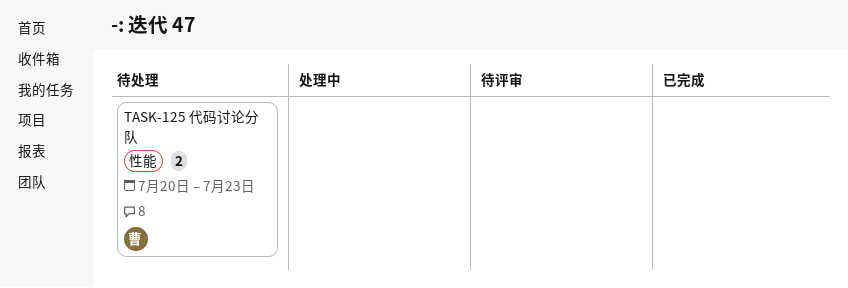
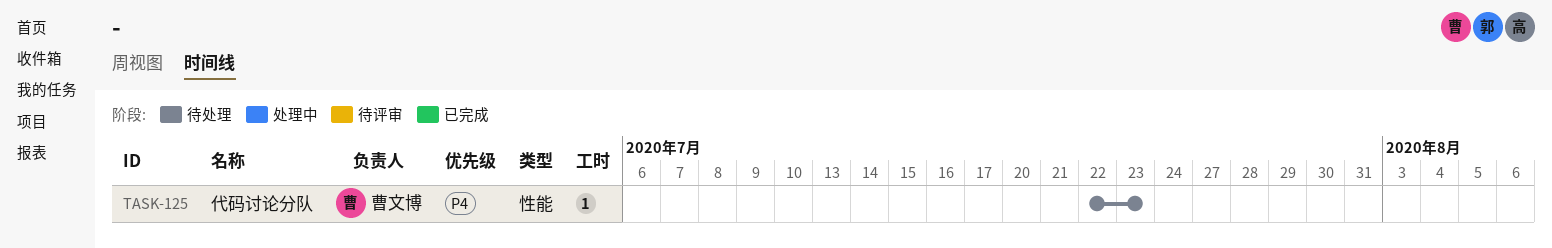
TASK-125, estimate: 2 -> 1
TASK-125, start: Jul 20 -> Jul 22

